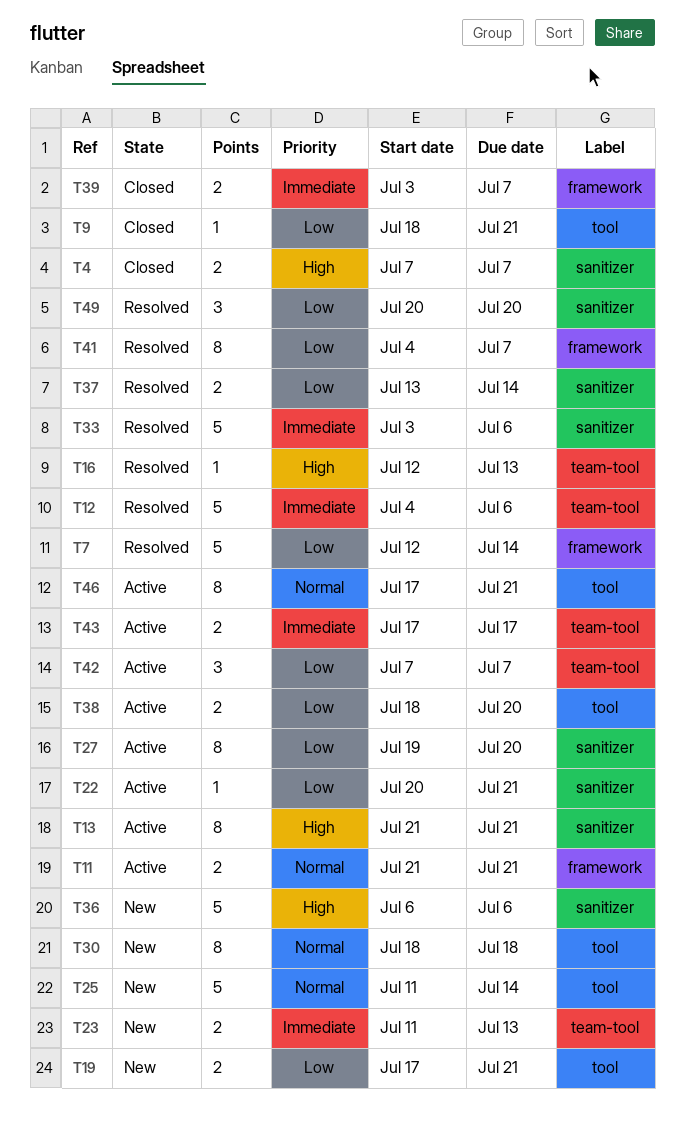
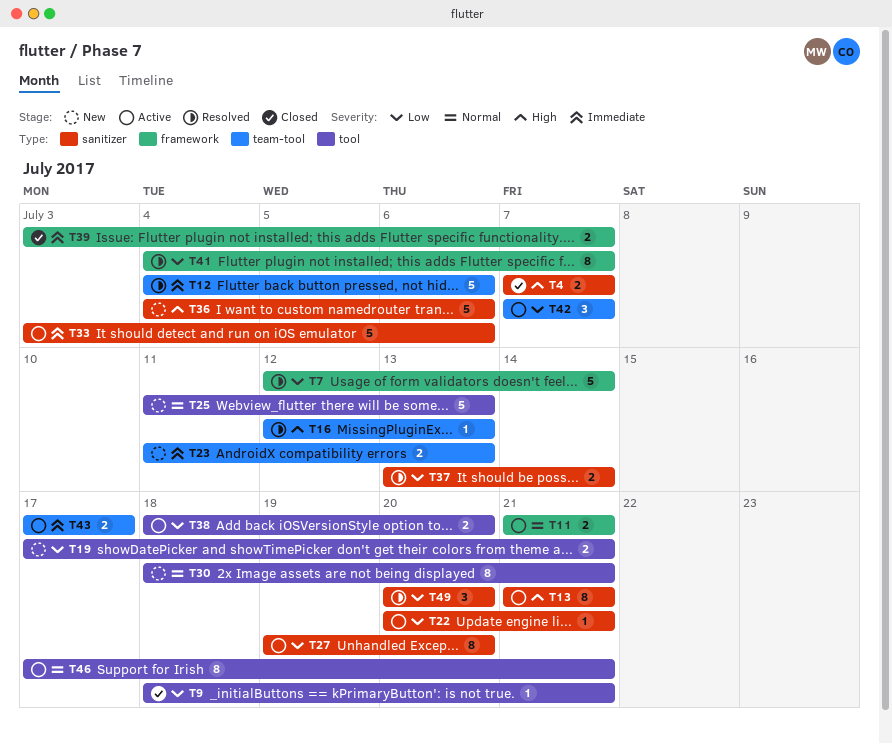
T25, due: Jul 14 -> Jul 13
T30, due: Jul 18 -> Jul 21
T33, status: Resolved -> Active
T36, start: Jul 6 -> Jul 4

